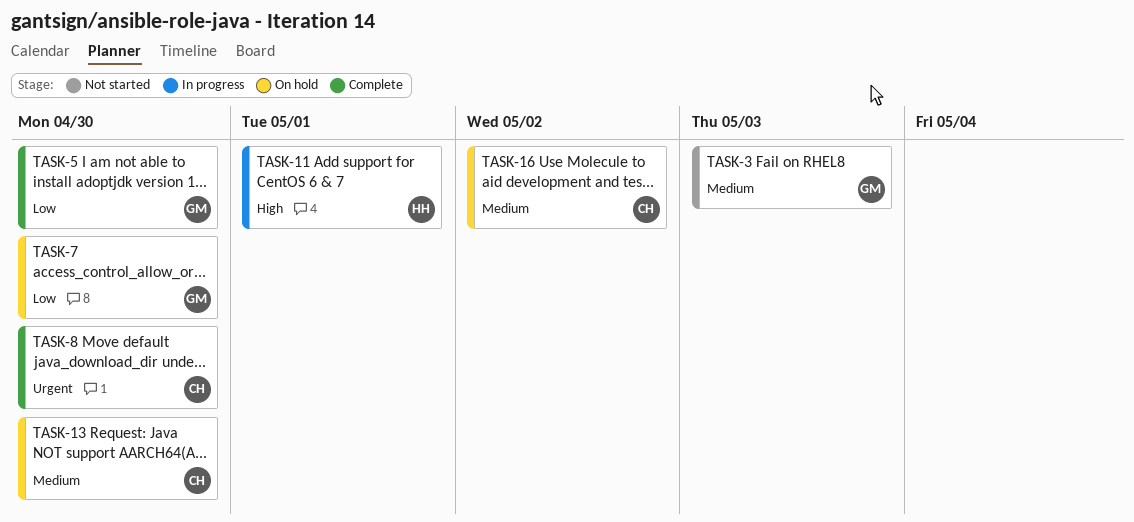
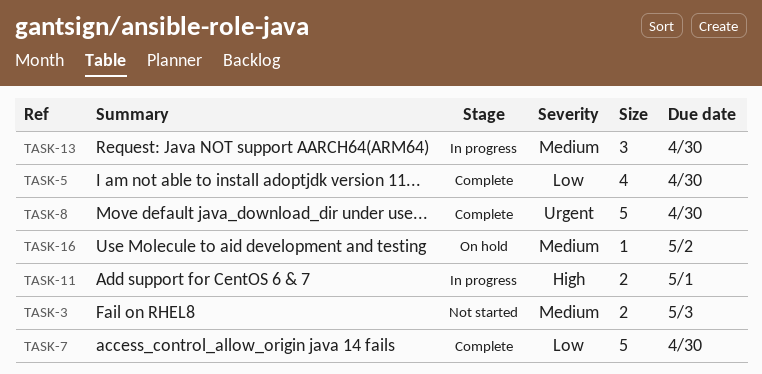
TASK-7, status: On hold -> Complete
TASK-13, status: On hold -> In progress

